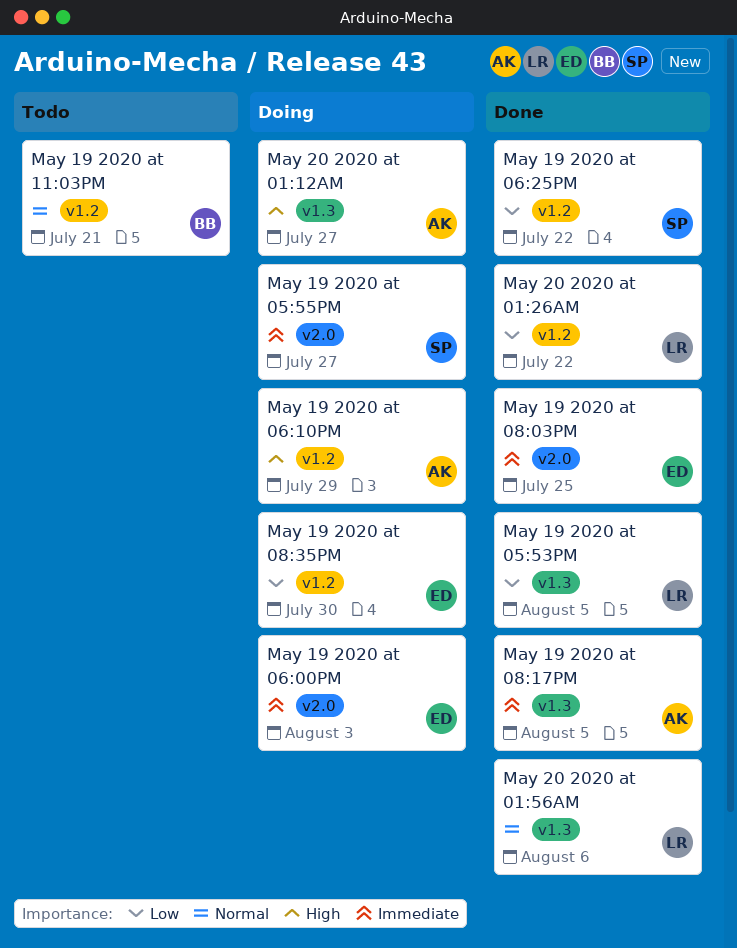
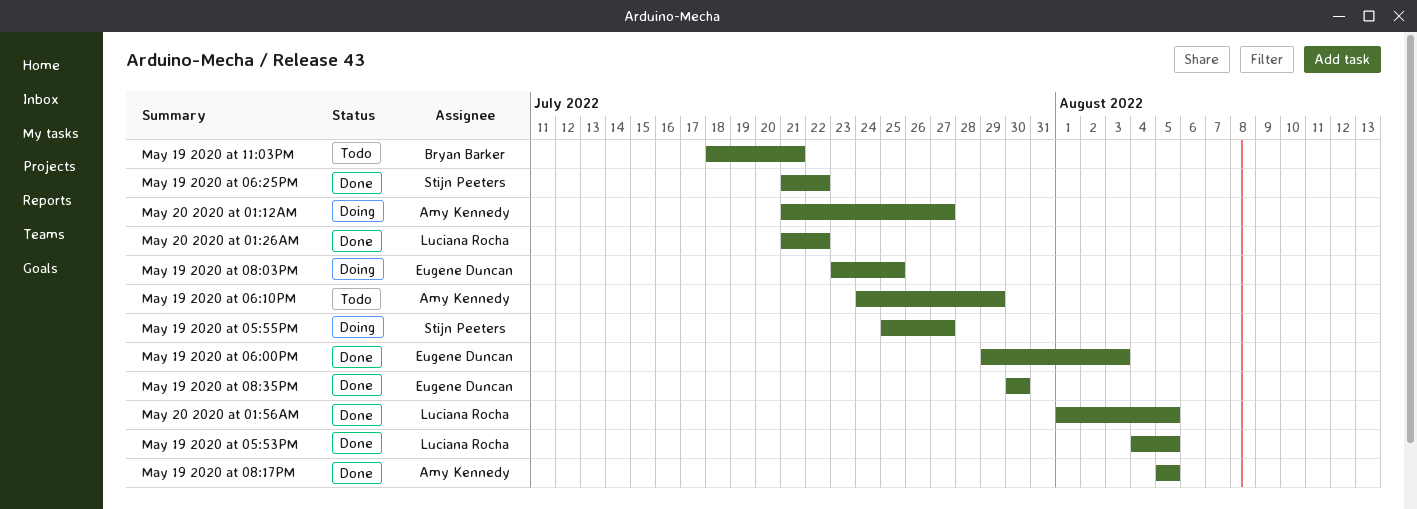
May 19 2020 at 06:00PM, status: Doing -> Done
May 19 2020 at 06:10PM, status: Doing -> Todo
May 19 2020 at 08:03PM, status: Done -> Doing
May 19 2020 at 08:35PM, status: Doing -> Done
May 20 2020 at 01:56AM, due: Aug 6 -> Aug 5

